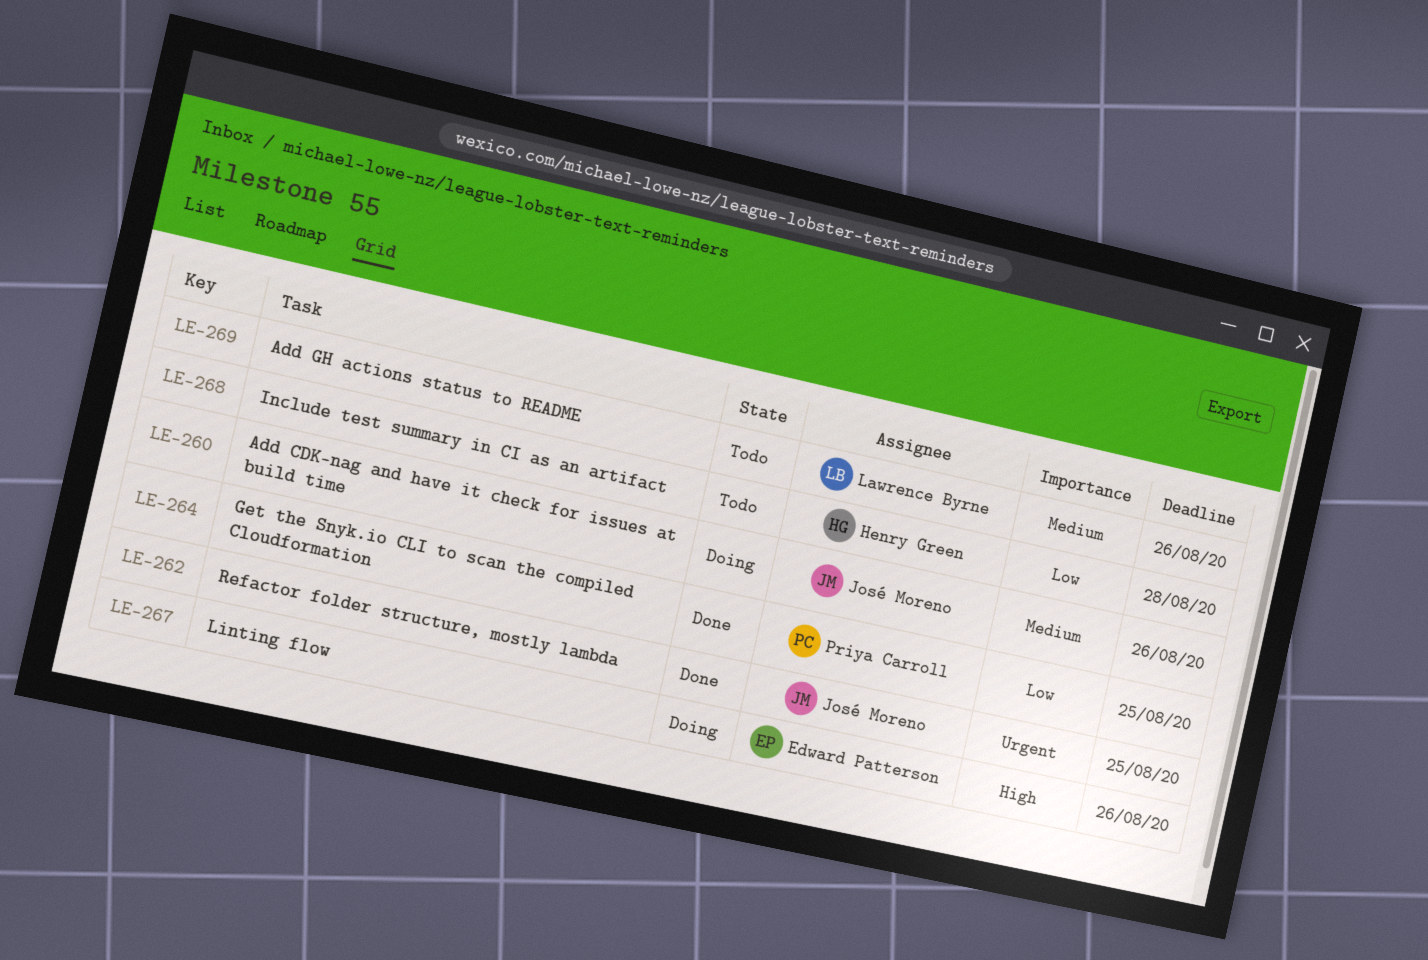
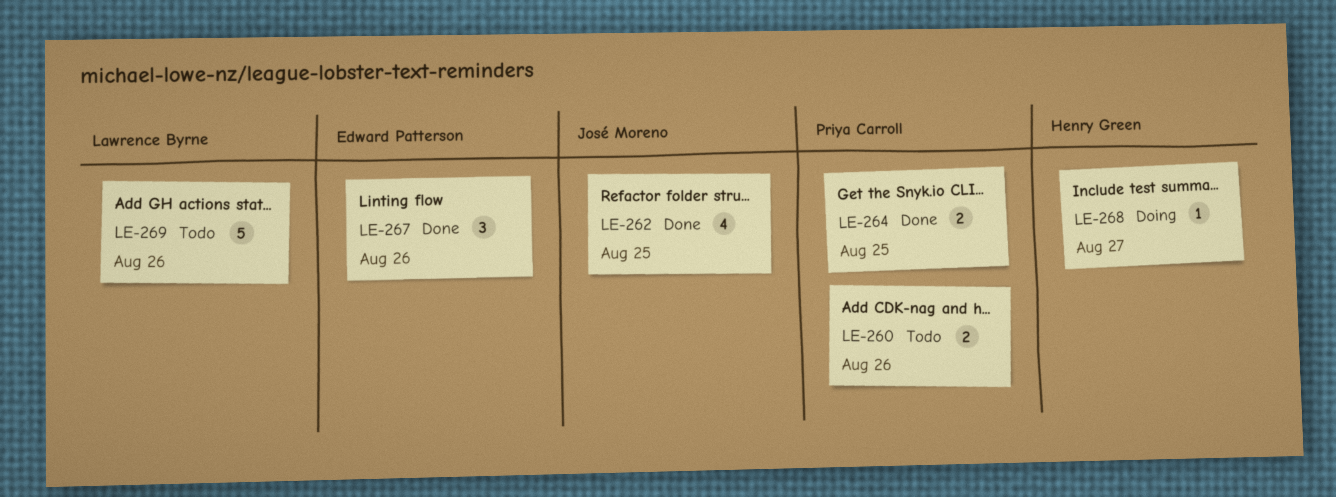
LE-260, status: Doing -> Todo
LE-260, owner: José Moreno -> Priya Carroll
LE-267, status: Doing -> Done
LE-268, status: Todo -> Doing
LE-268, due: Aug 28 -> Aug 27

